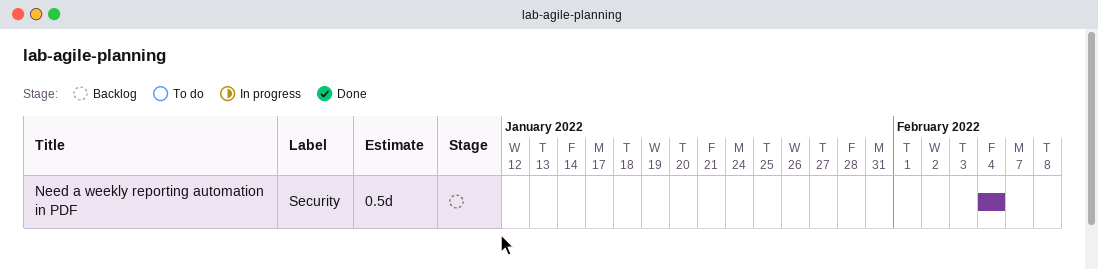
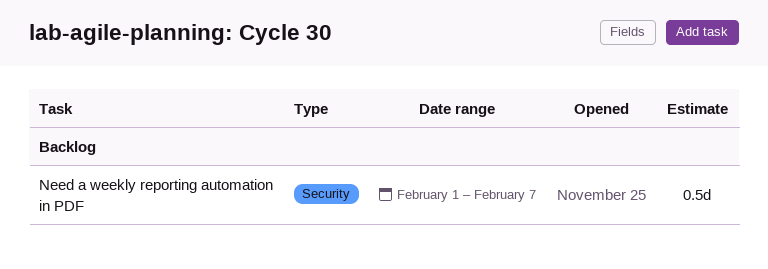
Need a weekly reporting automation in PDF, start: Feb 4 -> Feb 1
Need a weekly reporting automation in PDF, due: Feb 4 -> Feb 7

